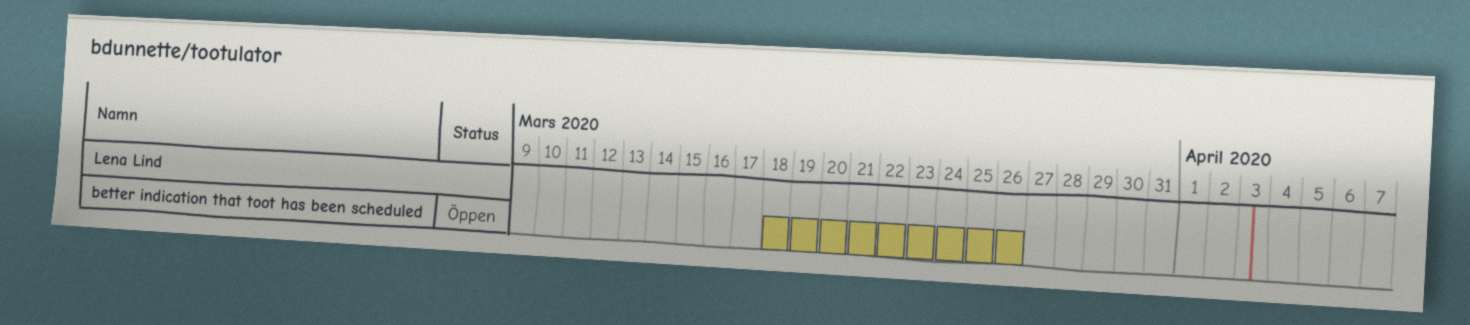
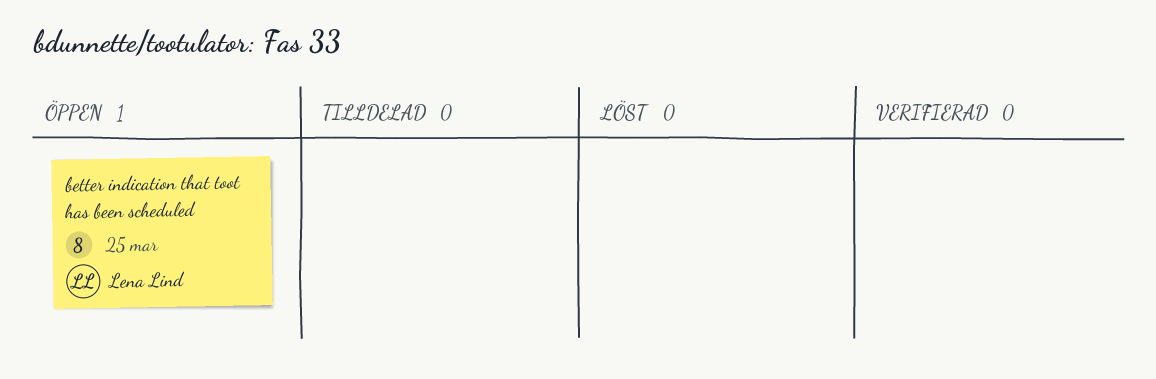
better indication that toot has been scheduled, due: Mar 26 -> Mar 25

